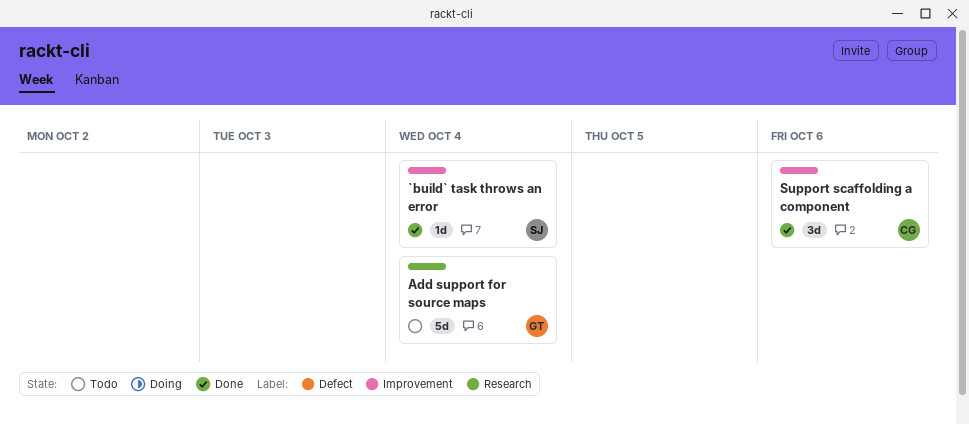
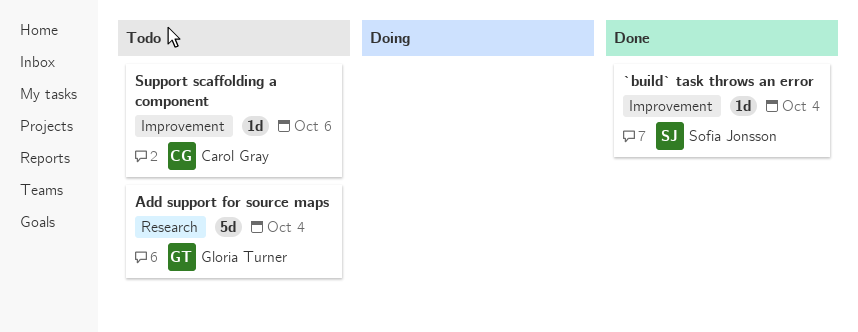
Support scaffolding a component, status: Done -> Todo
Support scaffolding a component, estimate: 3d -> 1d

